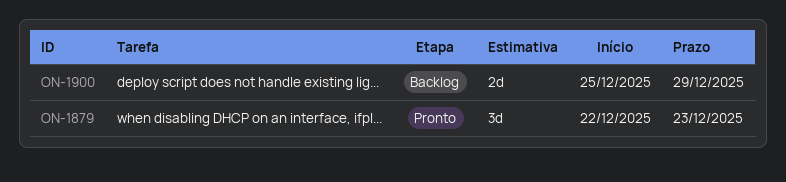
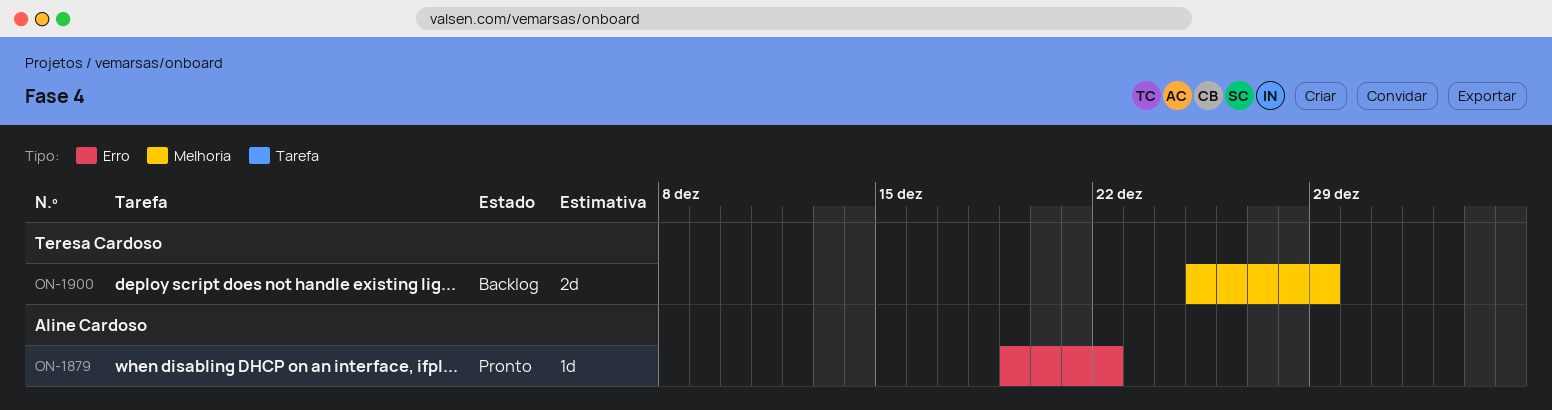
ON-1879, estimate: 3d -> 1d
ON-1879, start: Dec 22 -> Dec 19
ON-1879, due: Dec 23 -> Dec 22

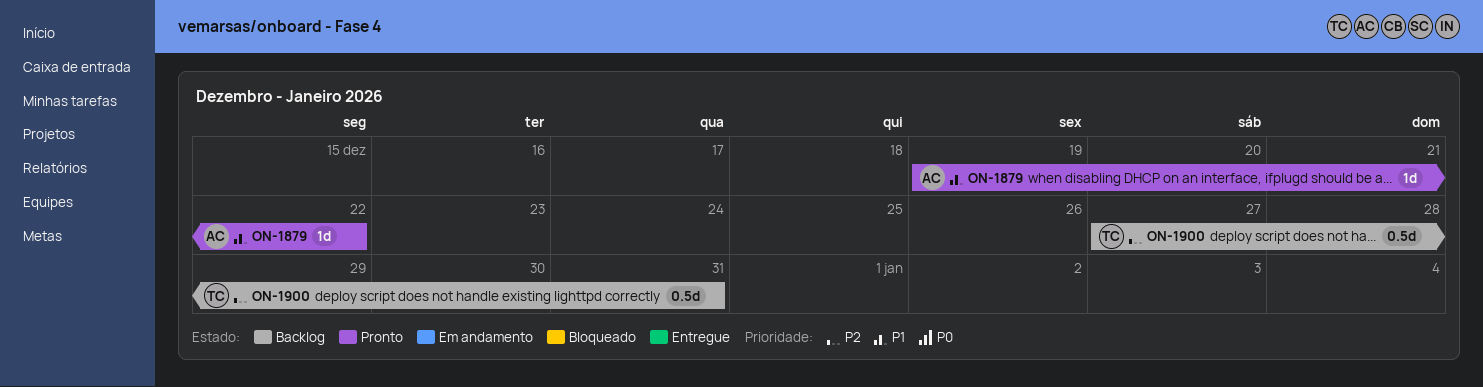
ON-1900, estimate: 2d -> 0.5d
ON-1900, start: Dec 25 -> Dec 27
ON-1900, due: Dec 29 -> Dec 31

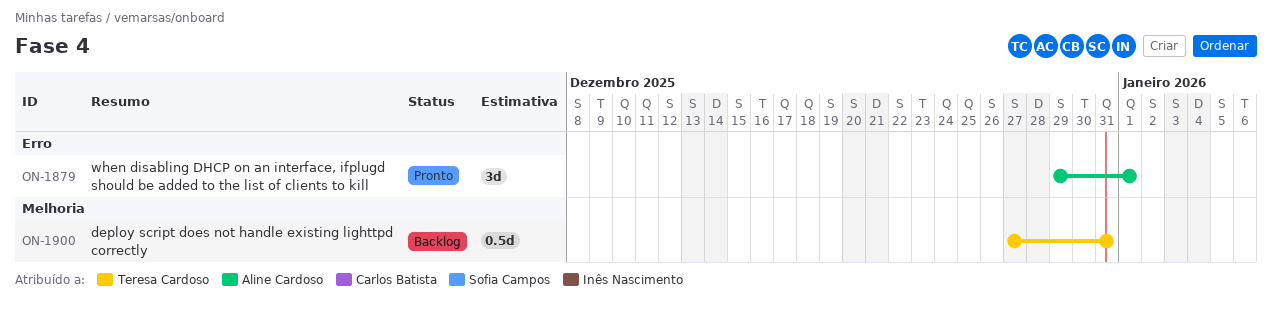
ON-1879, estimate: 1d -> 3d
ON-1879, start: Dec 19 -> Dec 29
ON-1879, due: Dec 22 -> Jan 1

